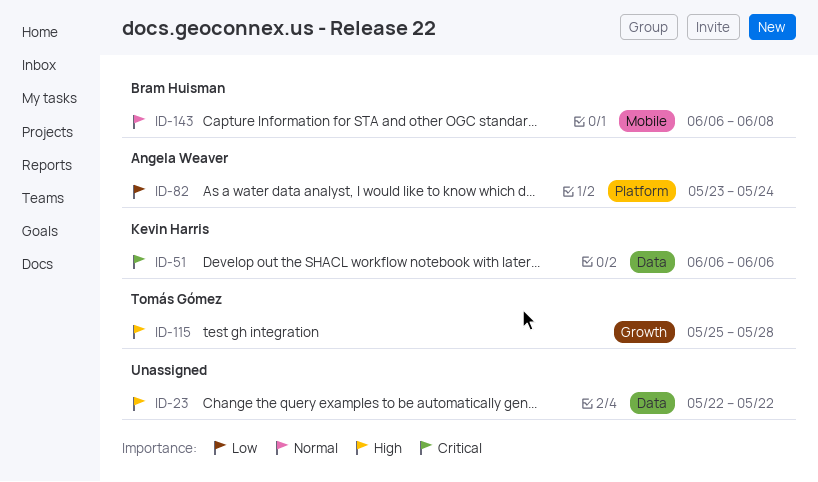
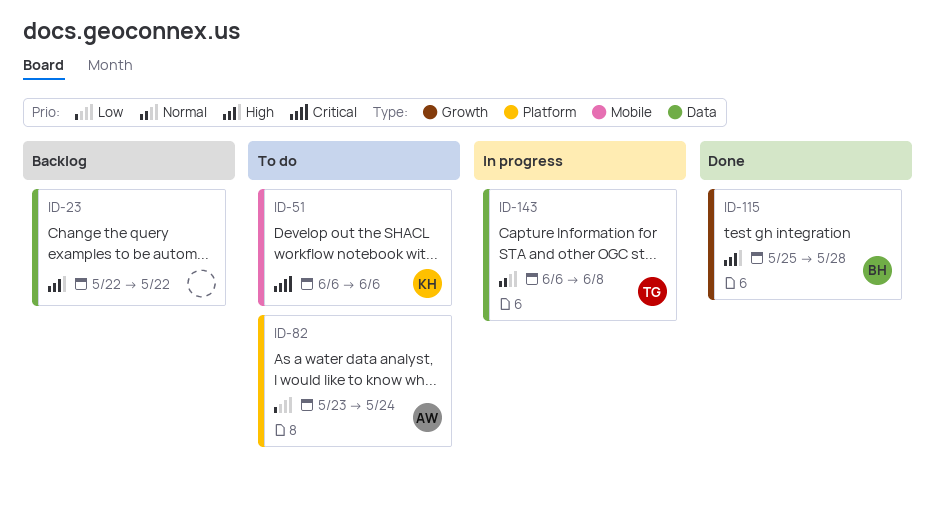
ID-51, label: Data -> Mobile
ID-115, owner: Tomás Gómez -> Bram Huisman
ID-143, owner: Bram Huisman -> Tomás Gómez
ID-143, label: Mobile -> Data

